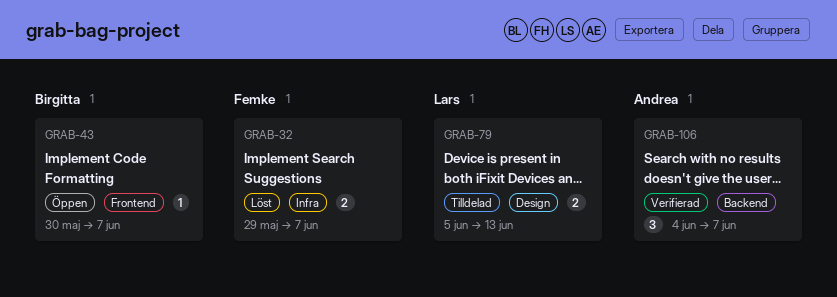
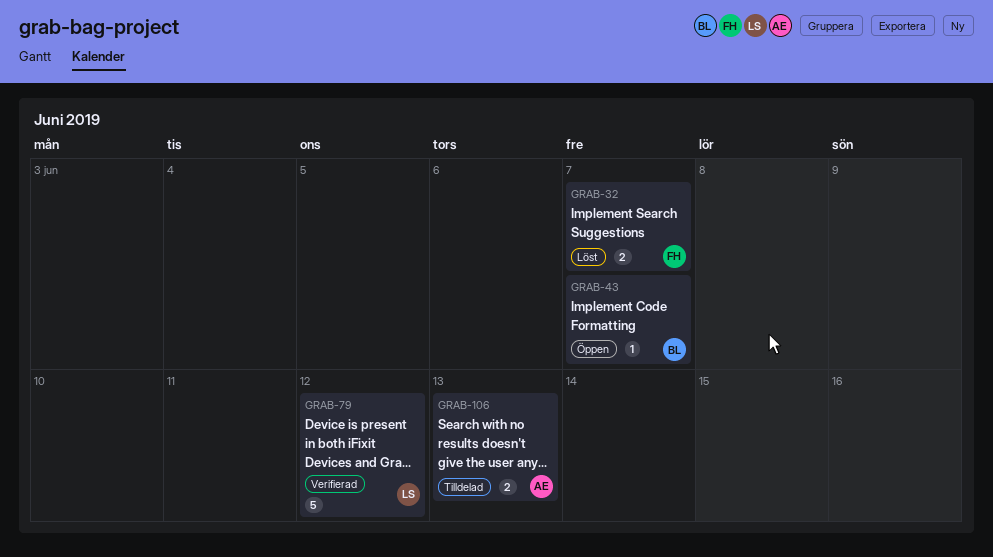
GRAB-79, status: Tilldelad -> Verifierad
GRAB-79, estimate: 2 -> 5
GRAB-79, due: Jun 13 -> Jun 12
GRAB-106, status: Verifierad -> Tilldelad
GRAB-106, estimate: 3 -> 2
GRAB-106, due: Jun 7 -> Jun 13

